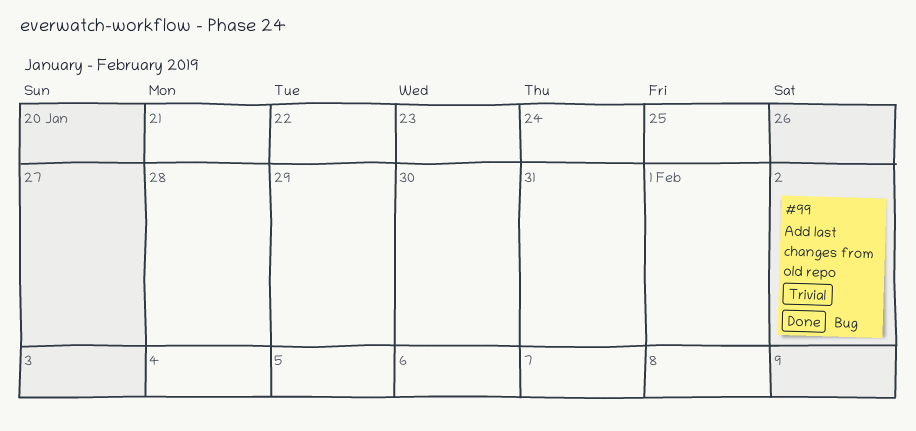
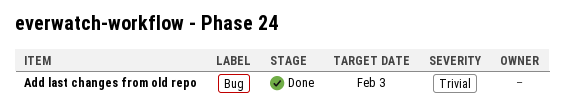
Add last changes from old repo, due: Feb 2 -> Feb 3

